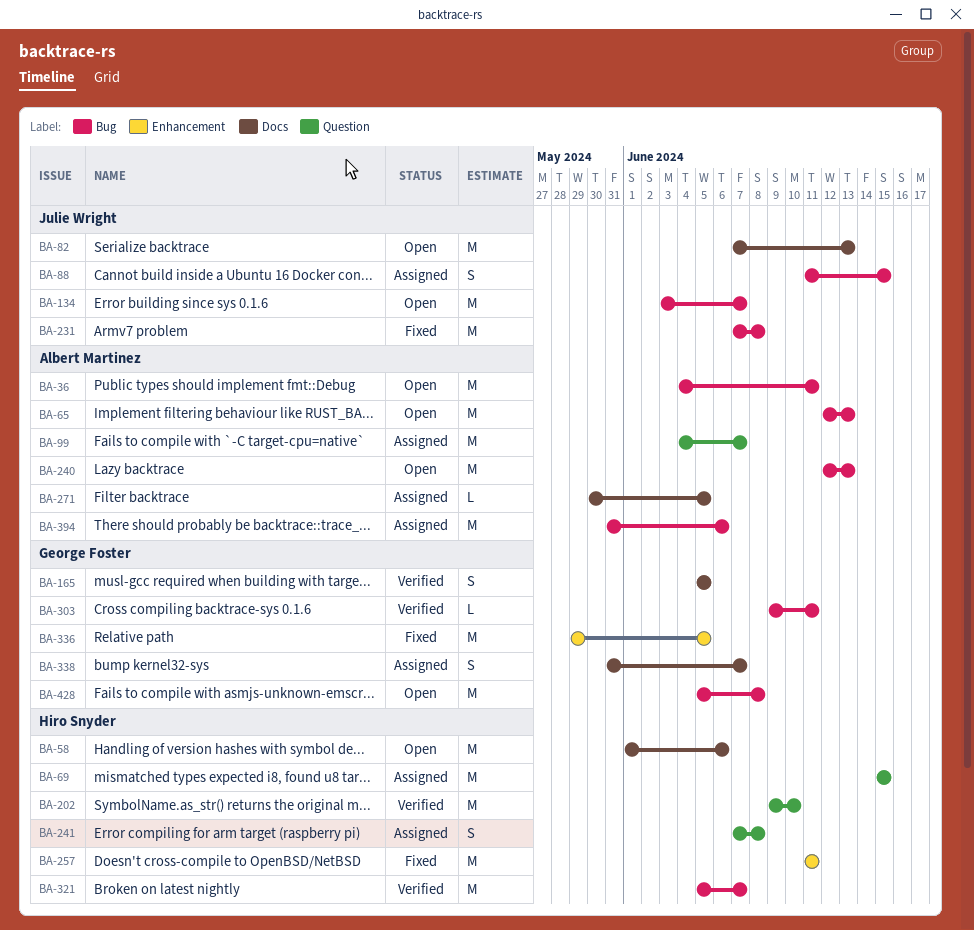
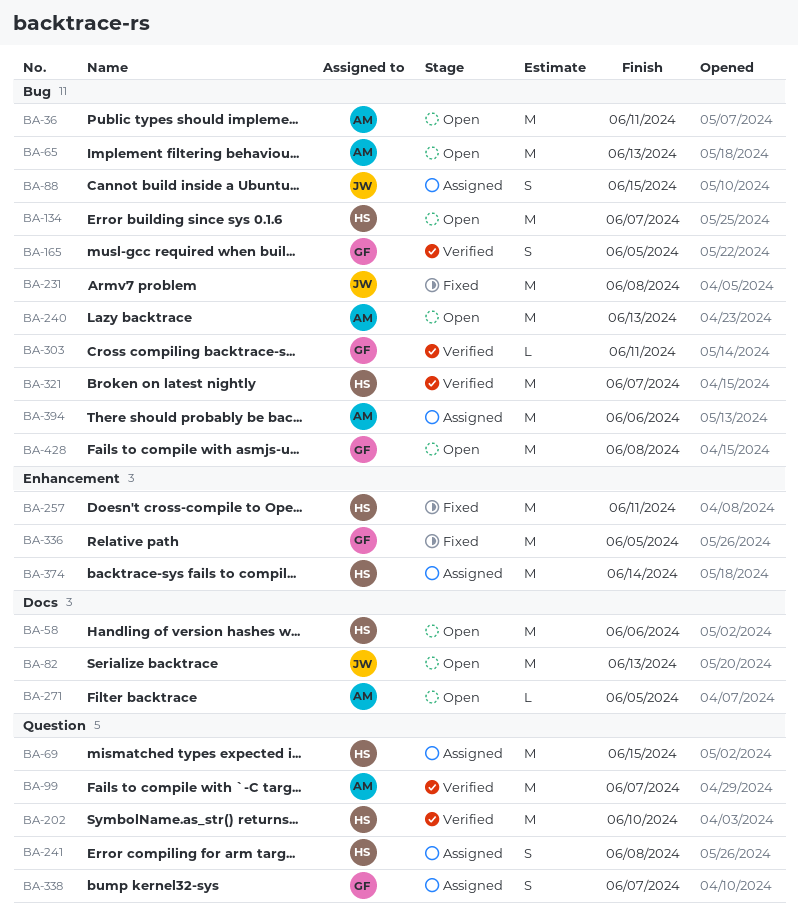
BA-99, status: Assigned -> Verified
BA-134, owner: Julie Wright -> Hiro Snyder
BA-165, label: Docs -> Bug
BA-271, status: Assigned -> Open
BA-338, label: Docs -> Question
BA-374: none -> present

